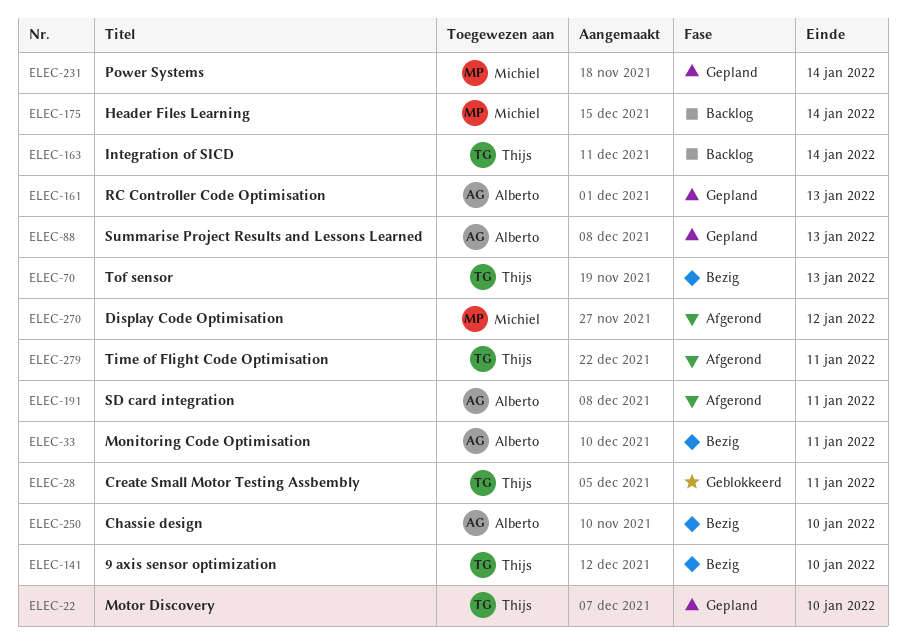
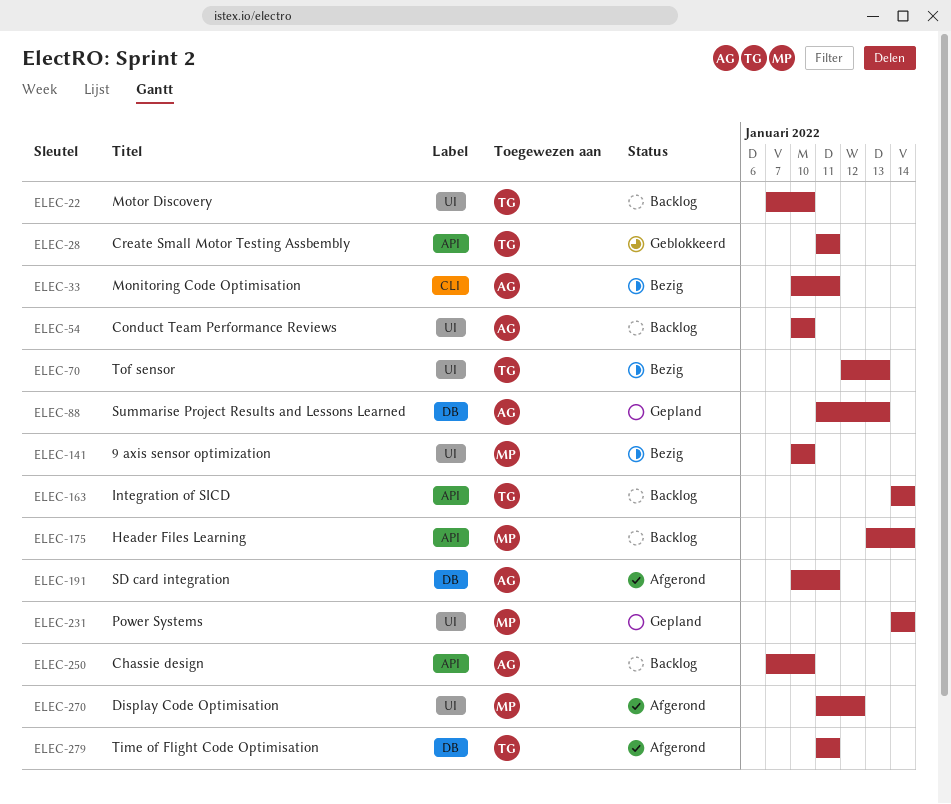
ELEC-22, status: Gepland -> Backlog
ELEC-54: none -> present
ELEC-141, owner: Thijs -> Michiel
ELEC-161: present -> none
ELEC-250, status: Bezig -> Backlog

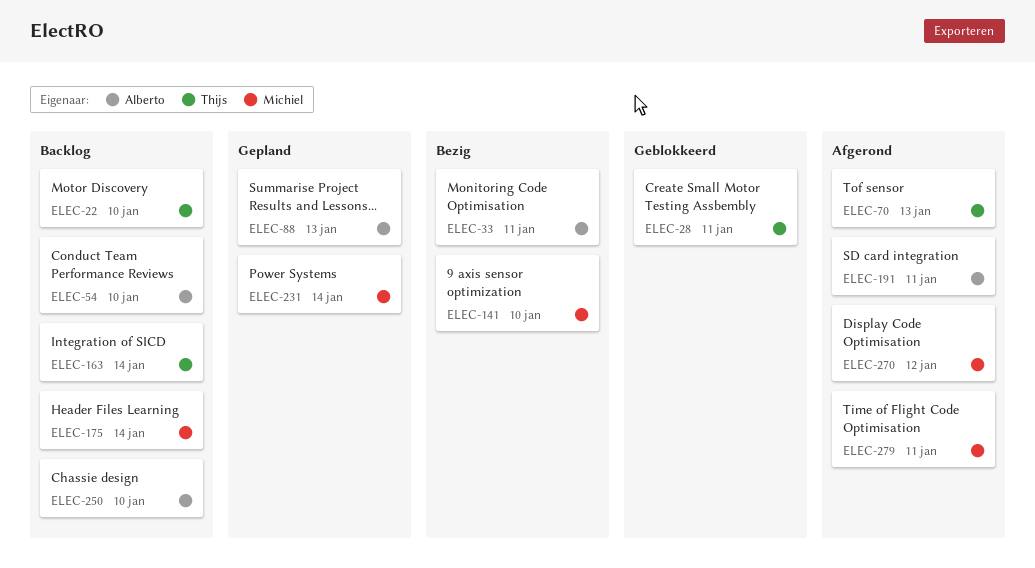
ELEC-70, status: Bezig -> Afgerond
ELEC-279, owner: Thijs -> Michiel

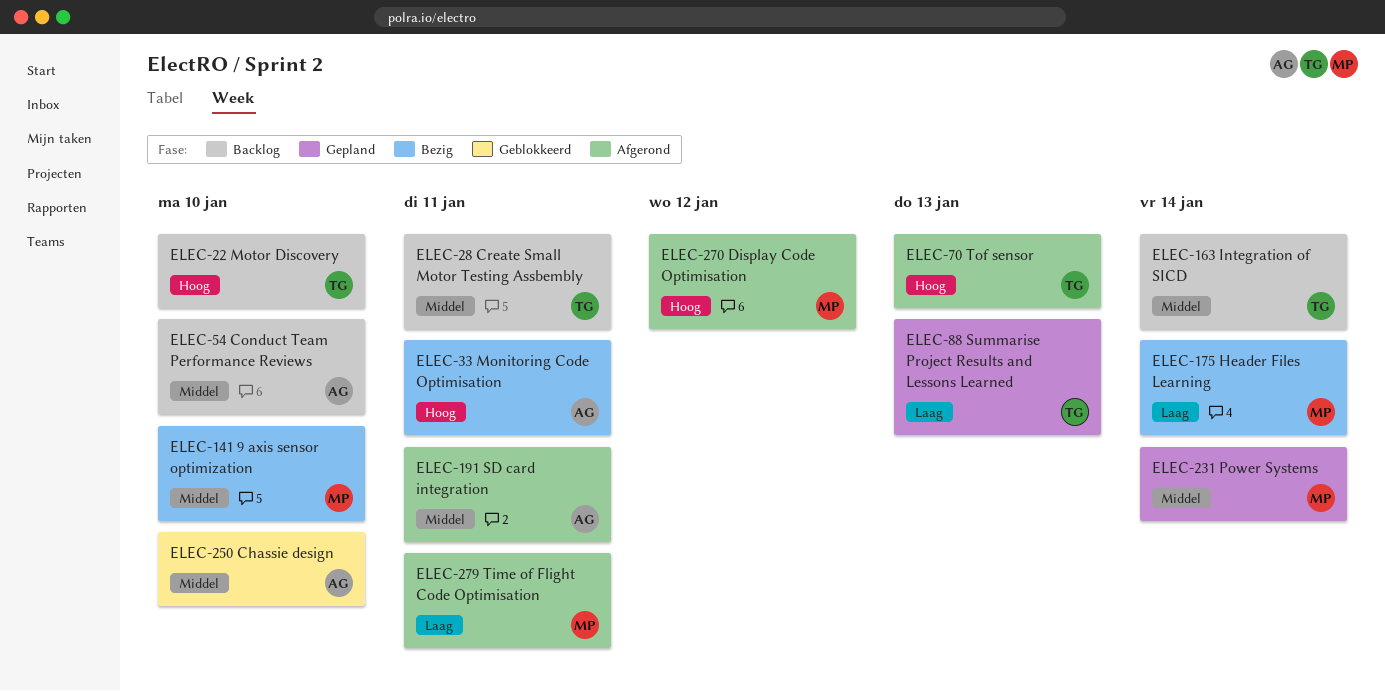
ELEC-28, status: Geblokkeerd -> Backlog
ELEC-88, owner: Alberto -> Thijs
ELEC-175, status: Backlog -> Bezig
ELEC-250, status: Backlog -> Geblokkeerd

